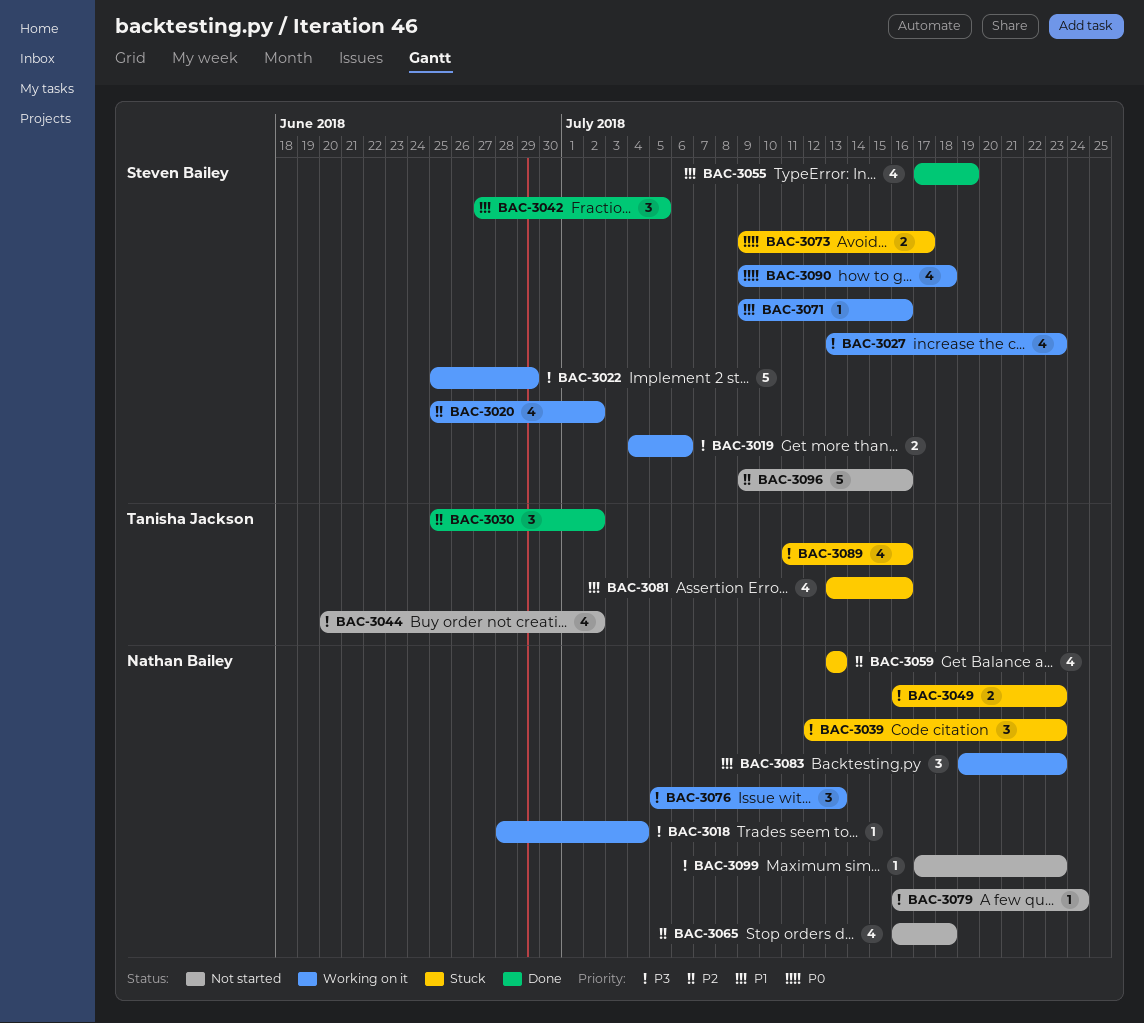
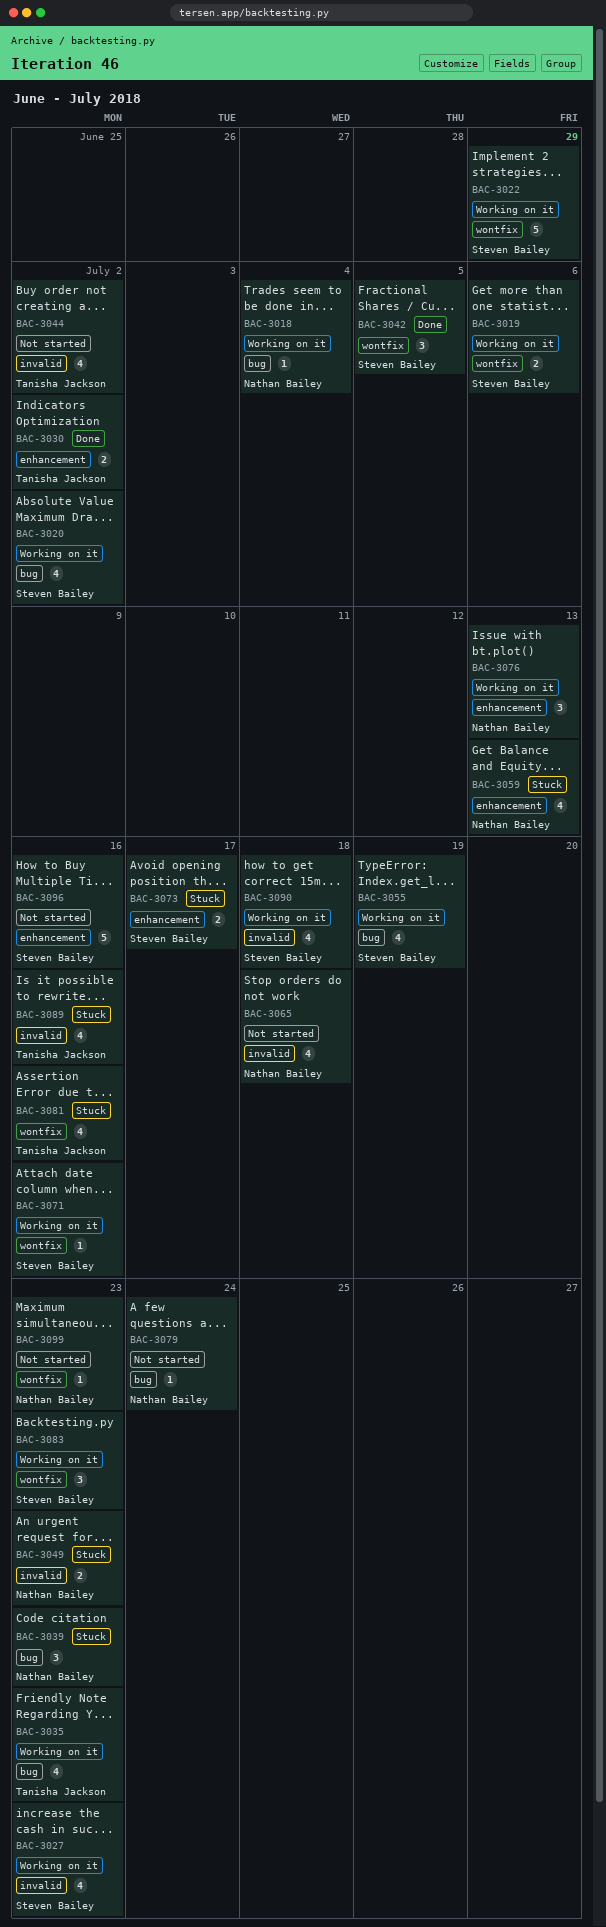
BAC-3030, estimate: 3 -> 2
BAC-3035: none -> present
BAC-3055, status: Done -> Working on it
BAC-3083, owner: Nathan Bailey -> Steven Bailey

